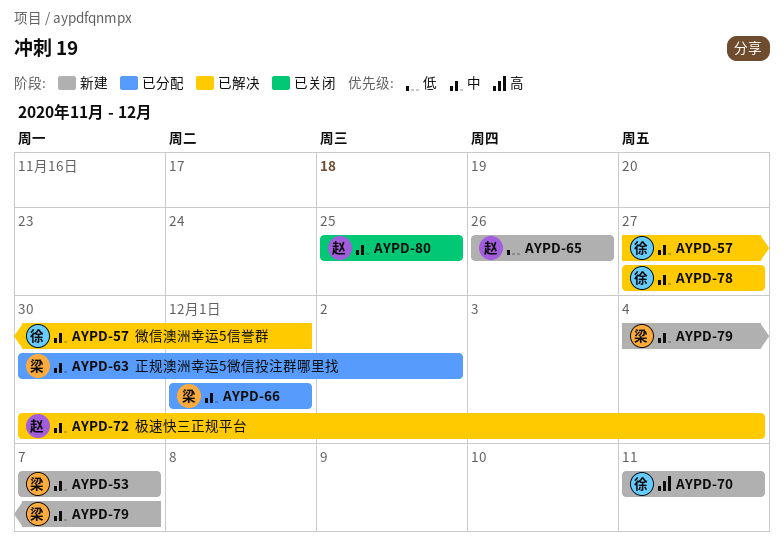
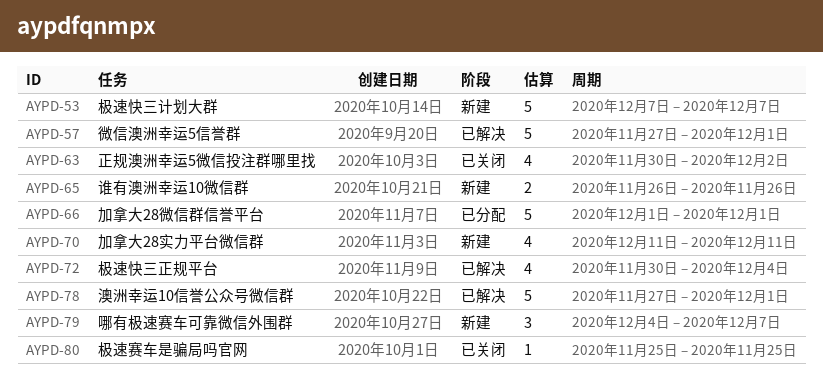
AYPD-63, status: 已分配 -> 已关闭
AYPD-78, due: Nov 27 -> Dec 1

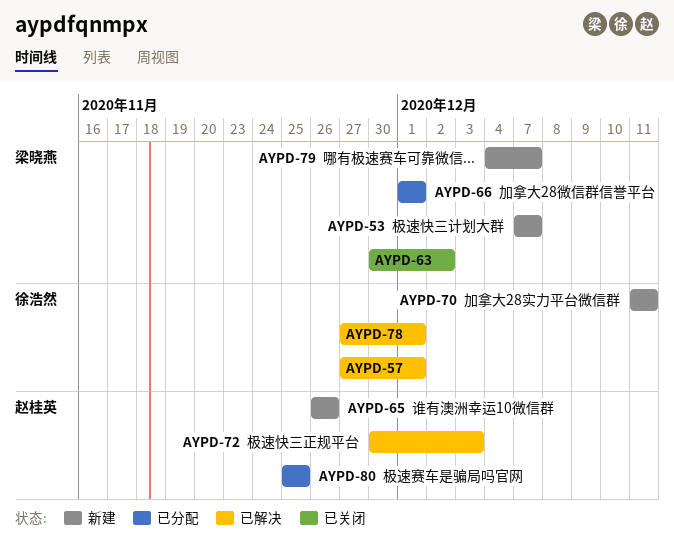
AYPD-72, due: Dec 4 -> Dec 3
AYPD-80, status: 已关闭 -> 已分配

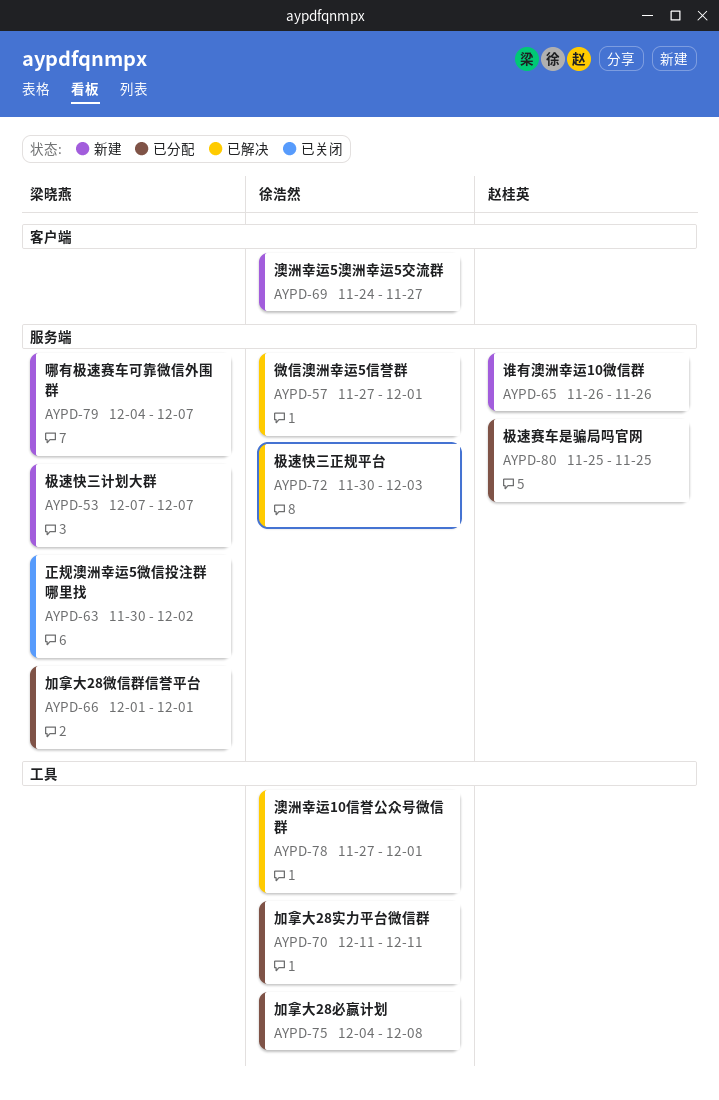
AYPD-69: none -> present
AYPD-70, status: 新建 -> 已分配
AYPD-72, owner: 赵桂英 -> 徐浩然
AYPD-75: none -> present

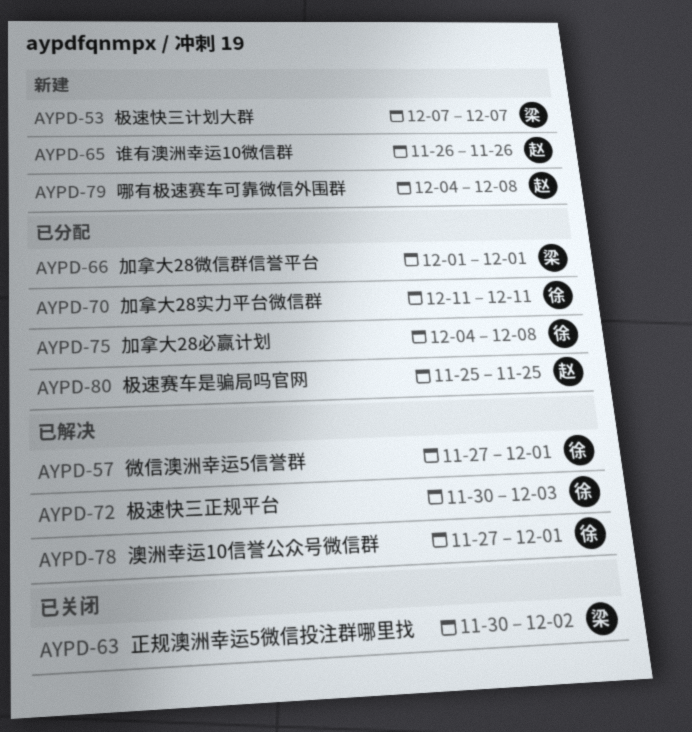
AYPD-69: present -> none
AYPD-79, owner: 梁晓燕 -> 赵桂英
AYPD-79, due: Dec 7 -> Dec 8

